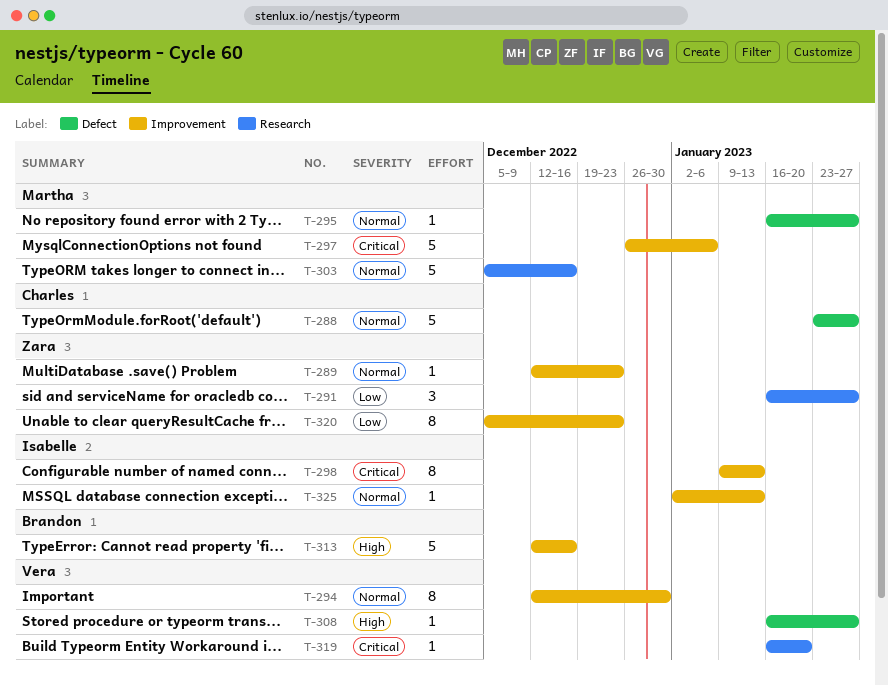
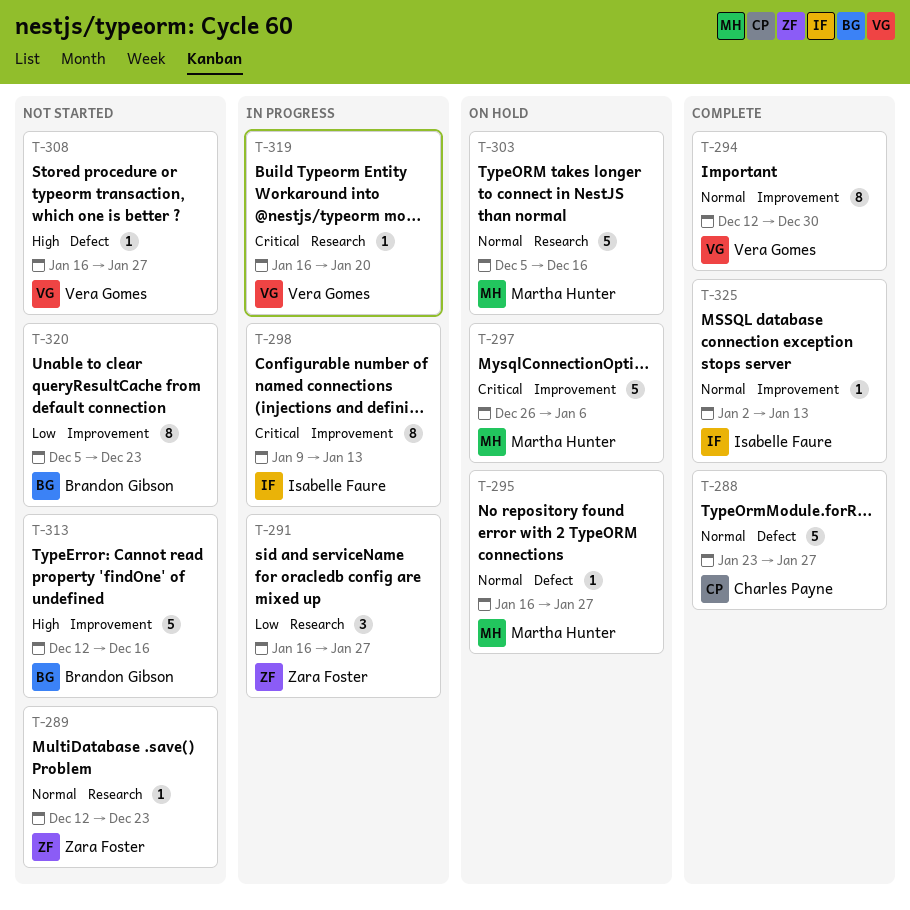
T-289, label: Improvement -> Research
T-320, owner: Zara Foster -> Brandon Gibson

